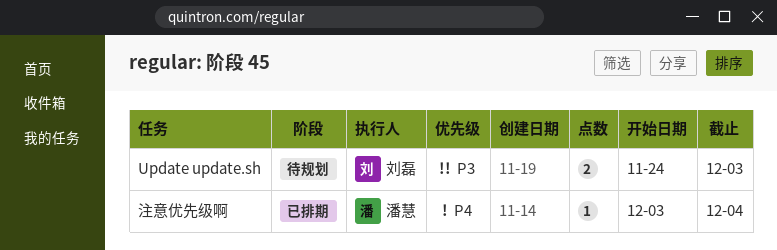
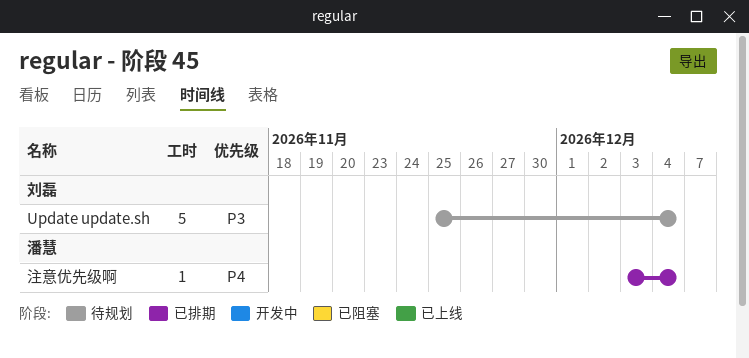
Update update.sh, estimate: 2 -> 5
Update update.sh, start: Nov 24 -> Nov 25
Update update.sh, due: Dec 3 -> Dec 4

